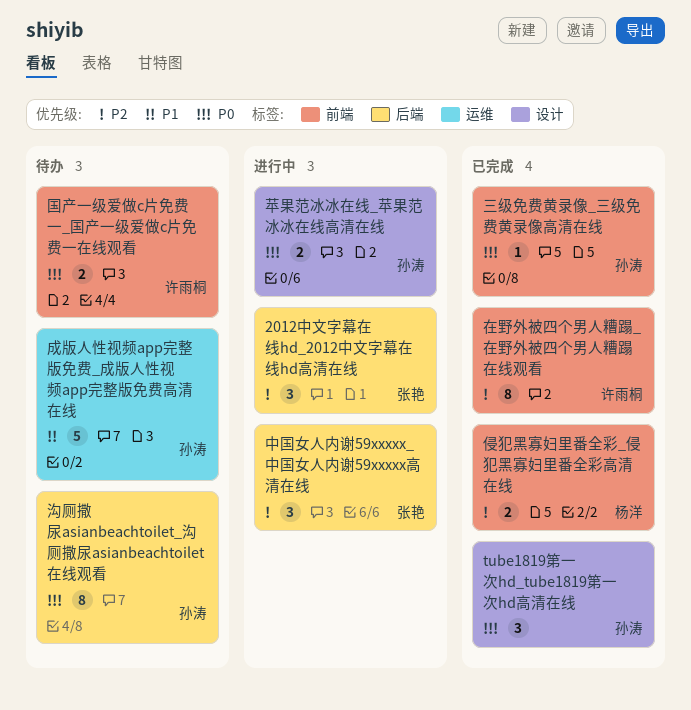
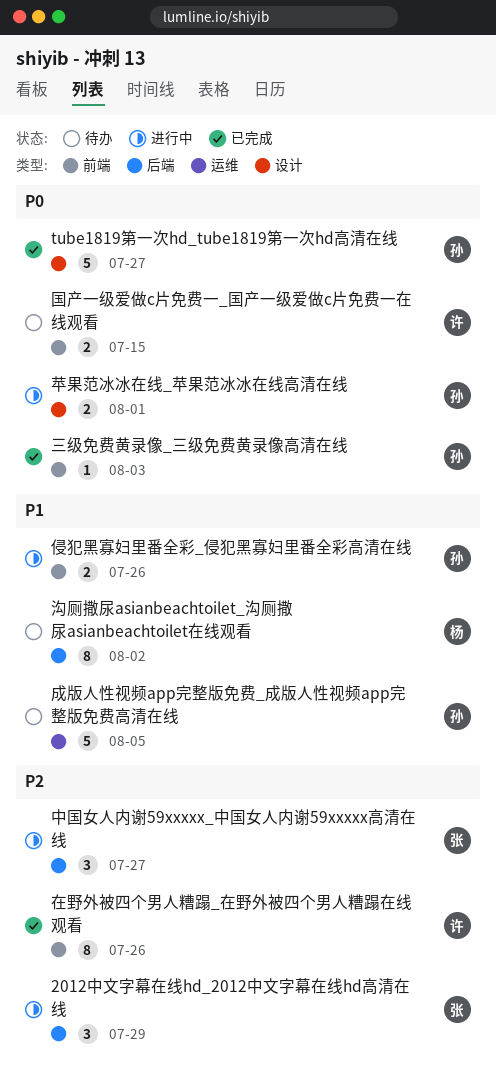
tube1819第一次hd_tube1819第一次hd高清在线, estimate: 3 -> 5
侵犯黑寡妇里番全彩_侵犯黑寡妇里番全彩高清在线, status: 已完成 -> 进行中
侵犯黑寡妇里番全彩_侵犯黑寡妇里番全彩高清在线, owner: 杨洋 -> 孙涛
侵犯黑寡妇里番全彩_侵犯黑寡妇里番全彩高清在线, priority: P2 -> P1
沟厕撒尿asianbeachtoilet_沟厕撒尿asianbeachtoilet在线观看, owner: 孙涛 -> 杨洋
沟厕撒尿asianbeachtoilet_沟厕撒尿asianbeachtoilet在线观看, priority: P0 -> P1

